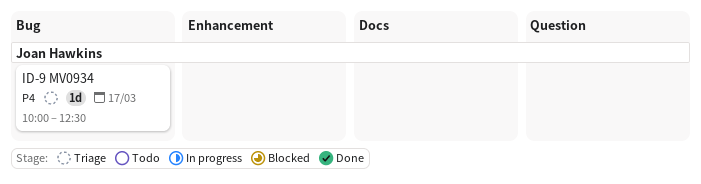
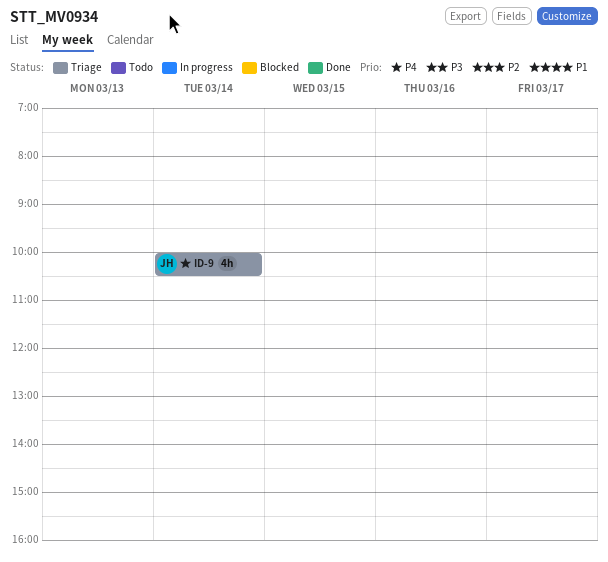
ID-9, estimate: 1d -> 4h
ID-9, day: Mar 17 -> Mar 14
ID-9, ends: 12:30 -> 10:30

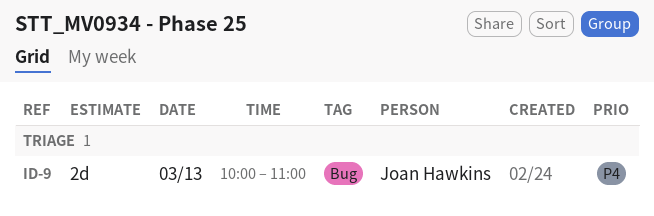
ID-9, estimate: 4h -> 2d
ID-9, day: Mar 14 -> Mar 13
ID-9, ends: 10:30 -> 11:00

